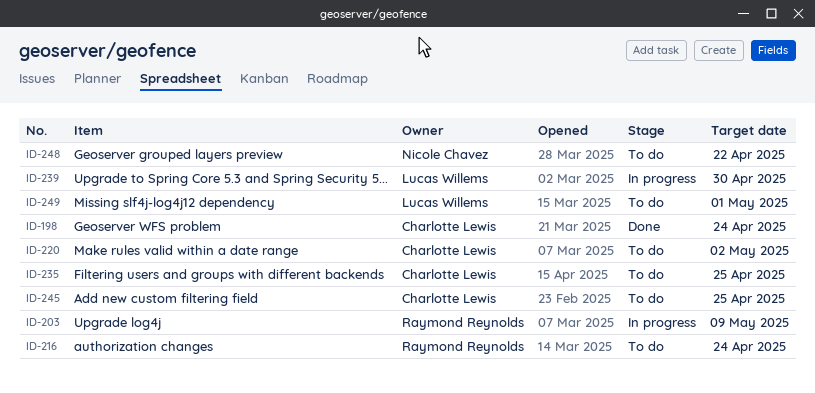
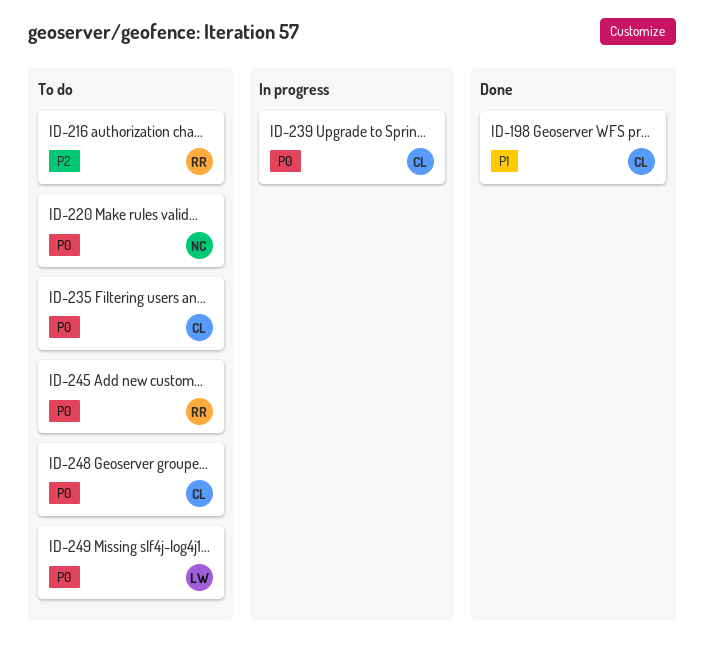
ID-203: present -> none
ID-220, owner: Charlotte Lewis -> Nicole Chavez
ID-239, owner: Lucas Willems -> Charlotte Lewis
ID-245, owner: Charlotte Lewis -> Raymond Reynolds
ID-248, owner: Nicole Chavez -> Charlotte Lewis

